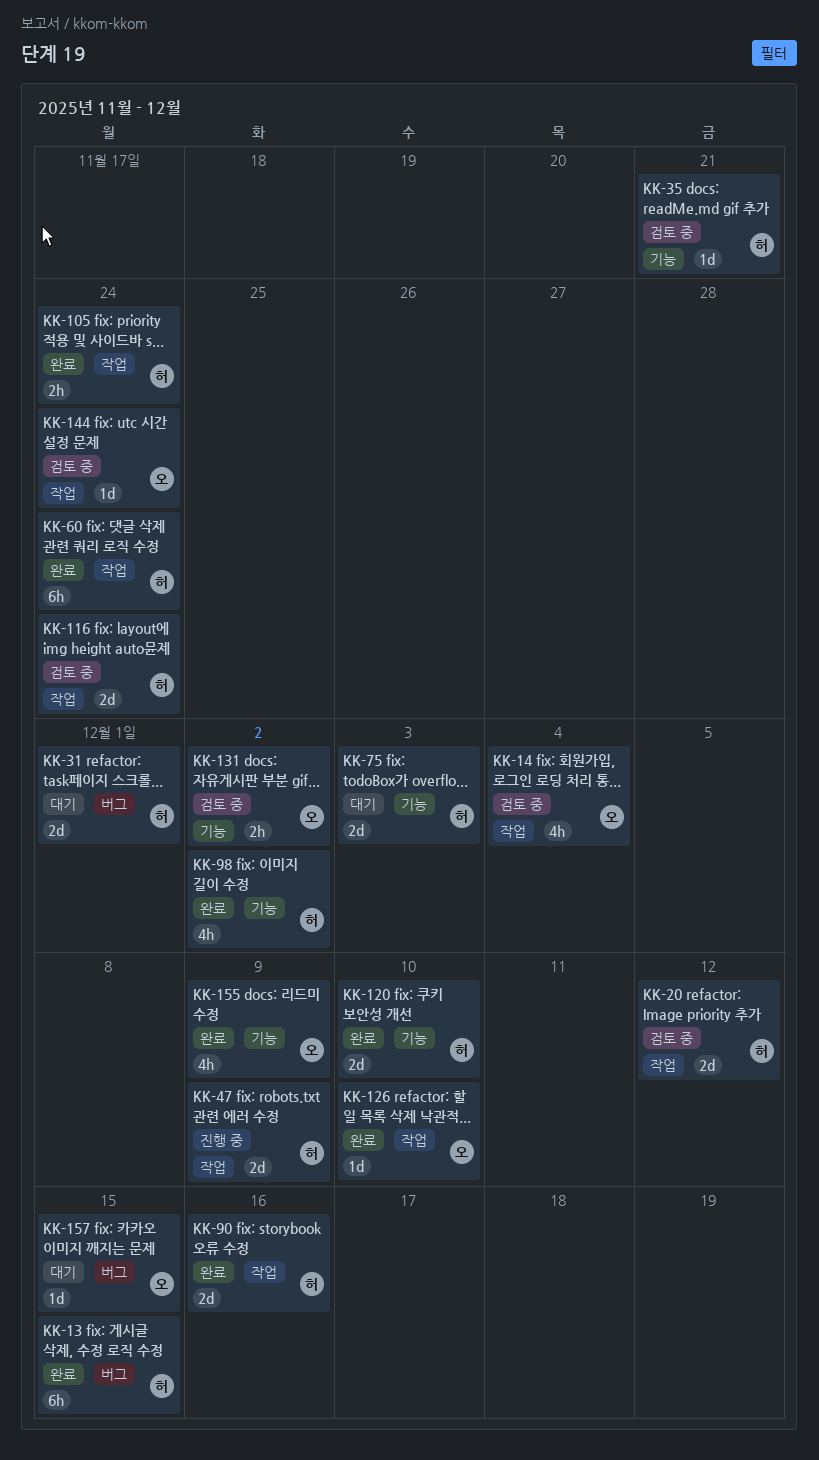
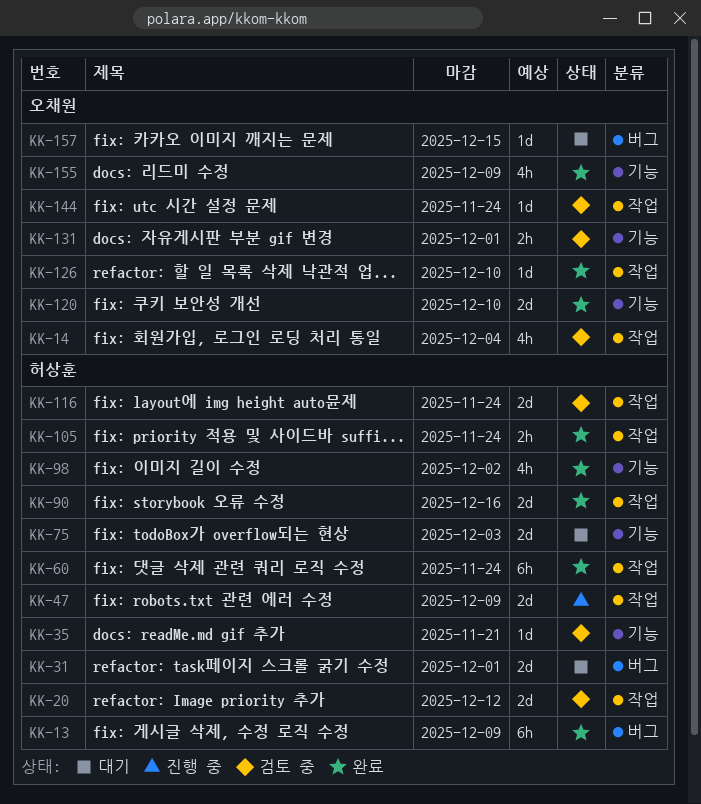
KK-13, due: Dec 15 -> Dec 9
KK-120, owner: 허상훈 -> 오채원
KK-131, due: Dec 2 -> Dec 1

